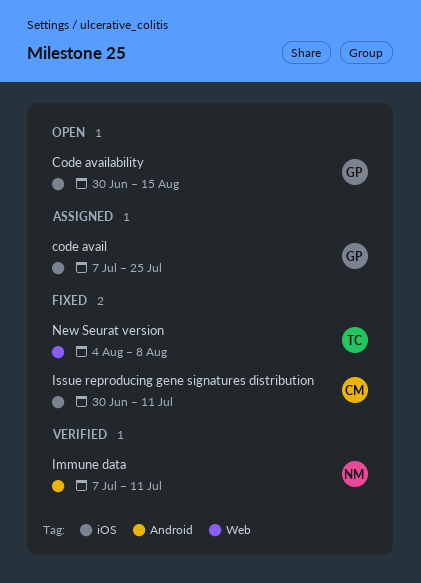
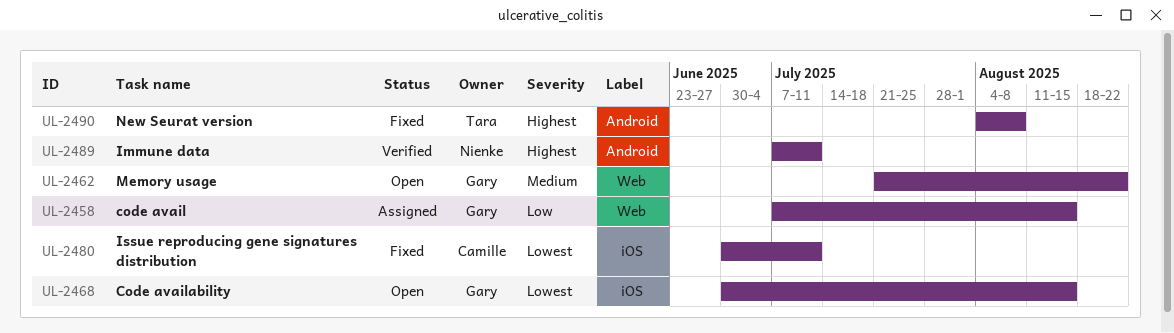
code avail, label: iOS -> Web
code avail, due: Jul 25 -> Aug 15
Memory usage: none -> present
New Seurat version, label: Web -> Android

